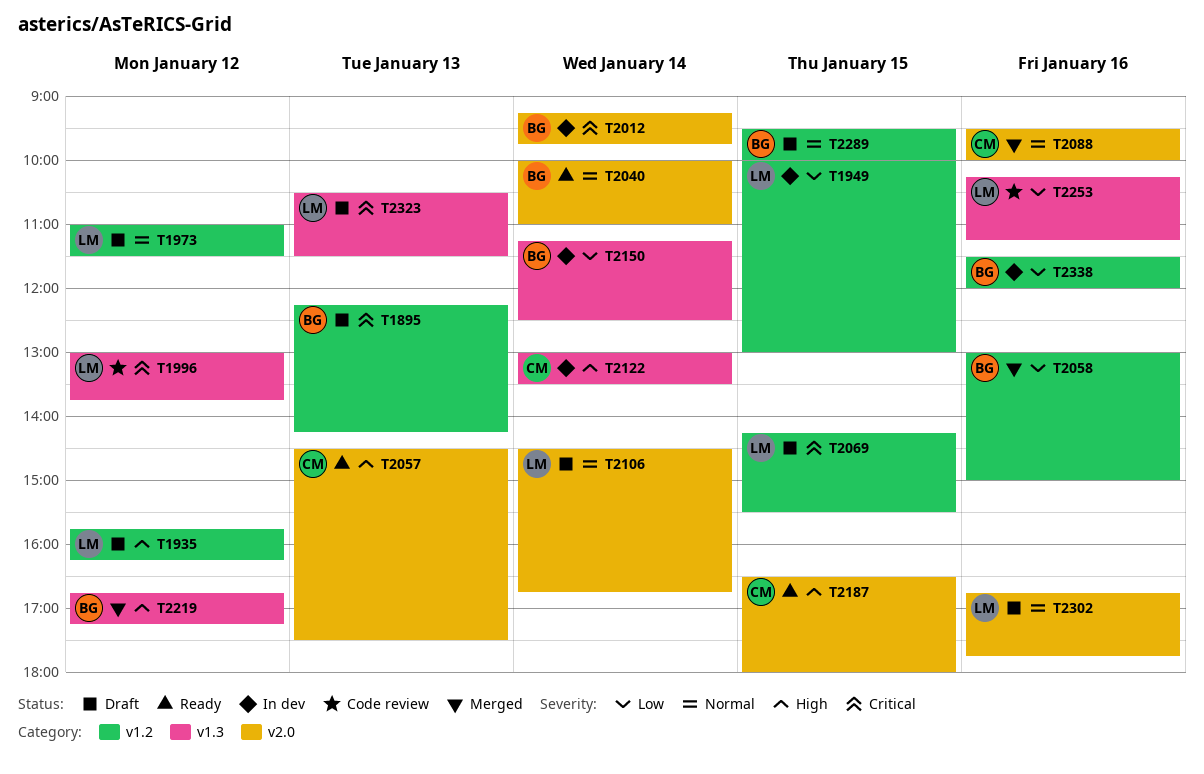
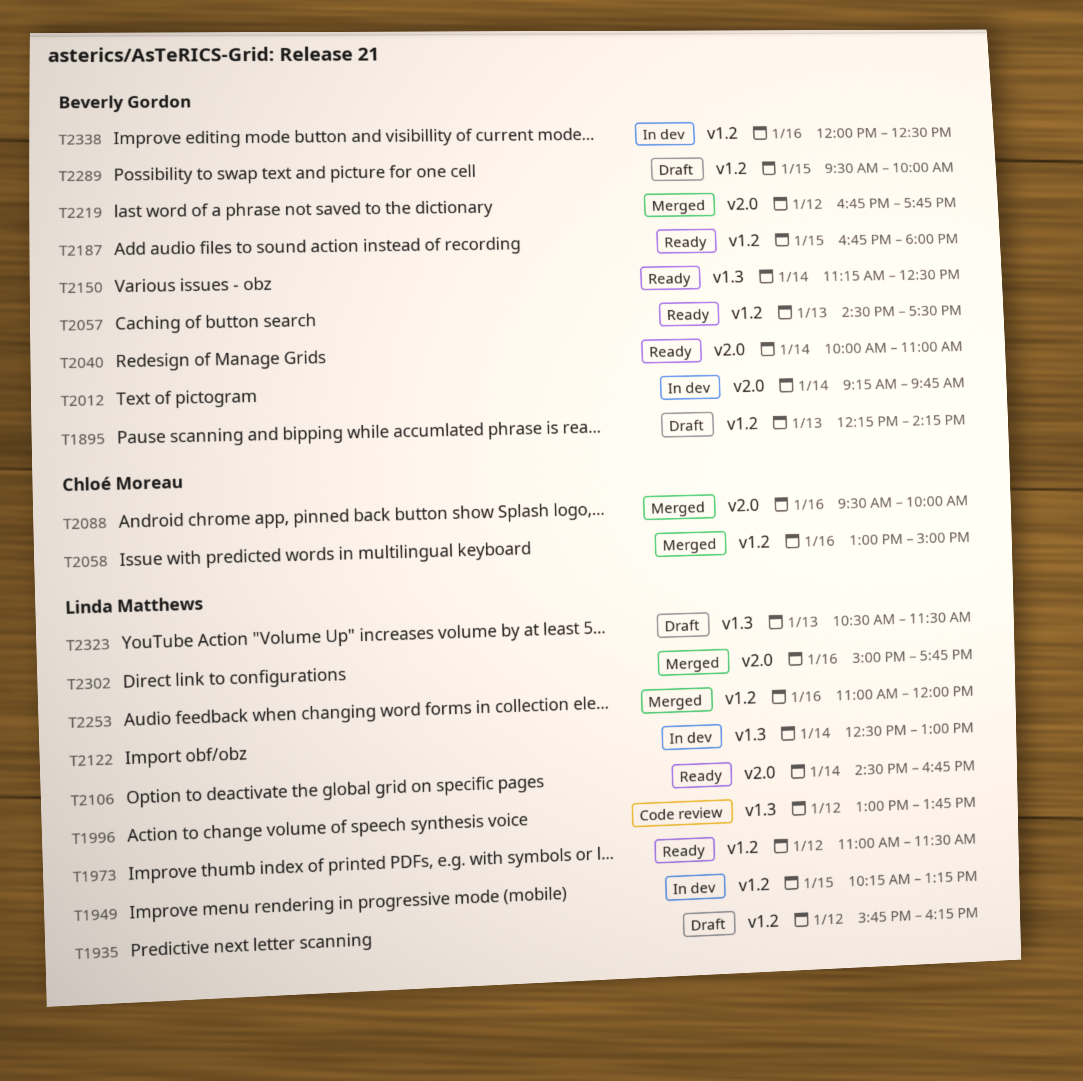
T1949, begins: 10:00 -> 10:15
T1949, ends: 13:00 -> 13:15
T1973, status: Draft -> Ready
T2057, owner: Chloé Moreau -> Beverly Gordon
T2057, label: v2.0 -> v1.2
T2058, owner: Beverly Gordon -> Chloé Moreau
T2069: present -> none
T2106, status: Draft -> Ready
T2122, owner: Chloé Moreau -> Linda Matthews
T2122, begins: 13:00 -> 12:30
T2122, ends: 13:30 -> 13:00
T2150, status: In dev -> Ready
T2187, owner: Chloé Moreau -> Beverly Gordon
T2187, label: v2.0 -> v1.2
T2187, begins: 16:30 -> 16:45
T2219, label: v1.3 -> v2.0
T2219, ends: 17:15 -> 17:45
T2253, status: Code review -> Merged
T2253, label: v1.3 -> v1.2
T2253, begins: 10:15 -> 11:00
T2253, ends: 11:15 -> 12:00
T2302, status: Draft -> Merged
T2302, begins: 16:45 -> 15:00
T2338, begins: 11:30 -> 12:00
T2338, ends: 12:00 -> 12:30

